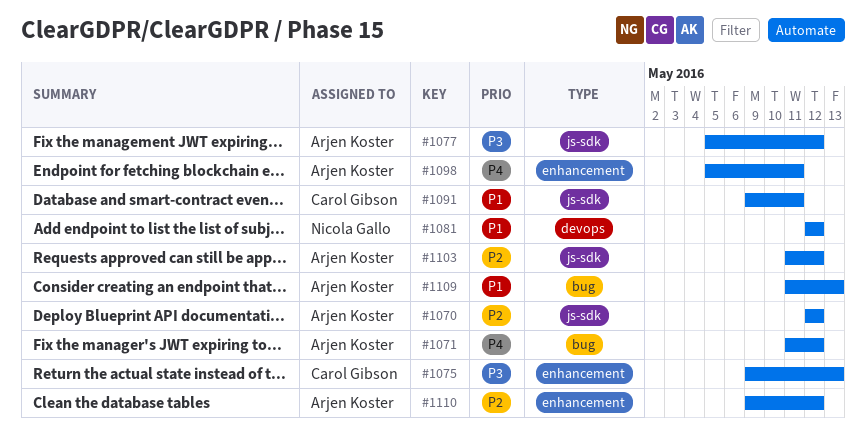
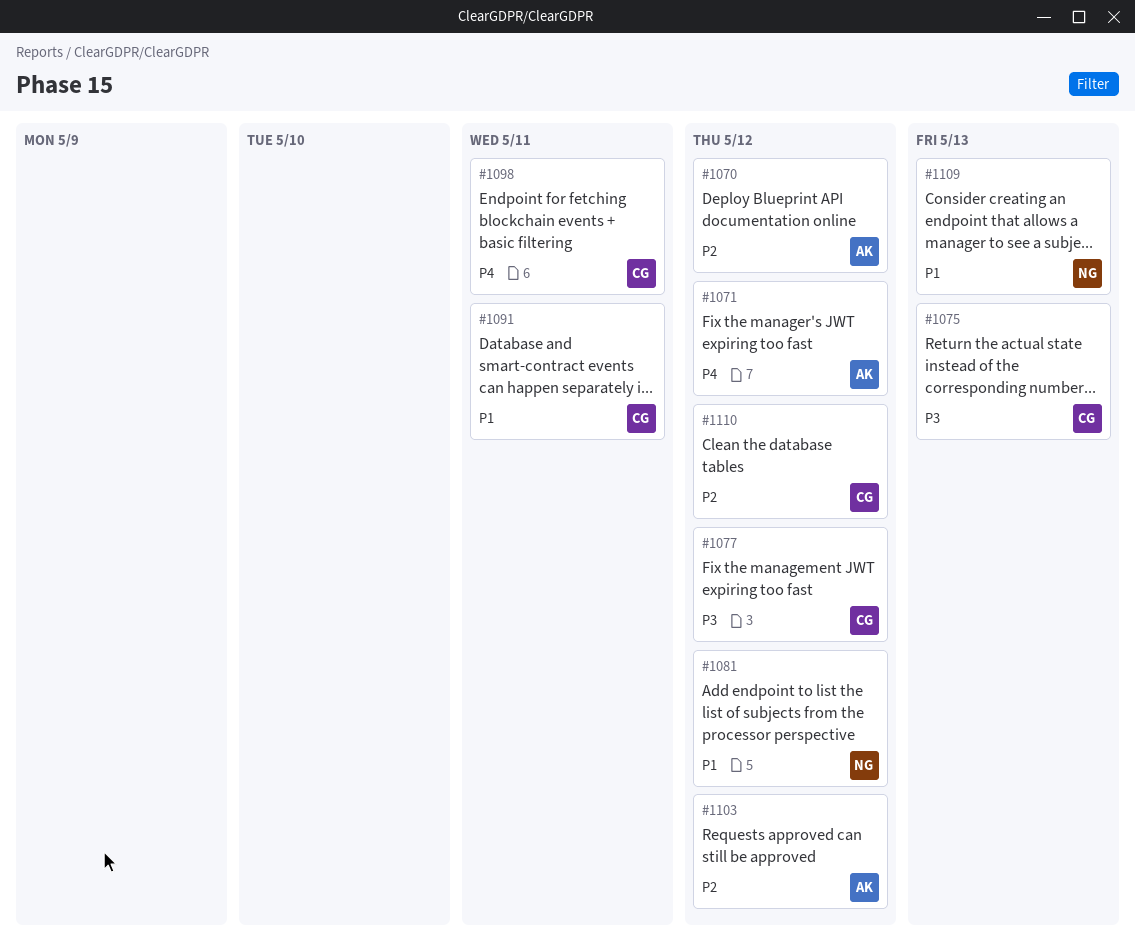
#1077, owner: Arjen Koster -> Carol Gibson
#1098, owner: Arjen Koster -> Carol Gibson
#1109, owner: Arjen Koster -> Nicola Gallo
#1110, owner: Arjen Koster -> Carol Gibson

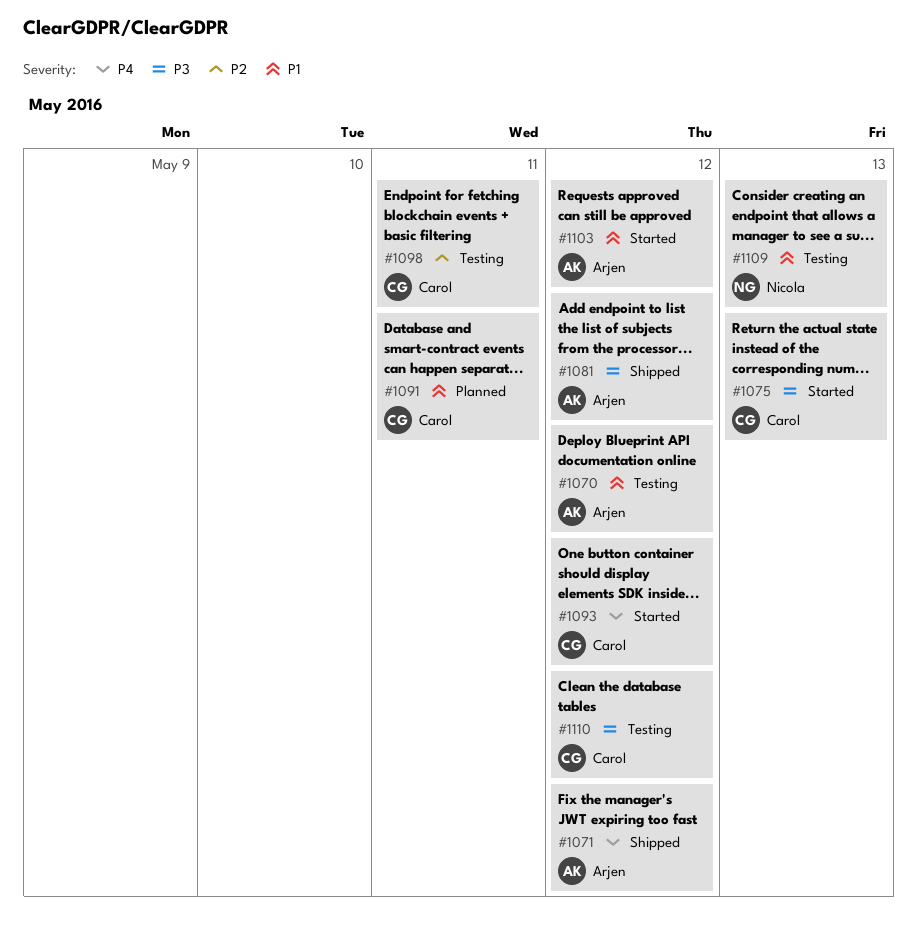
#1070, priority: P2 -> P1
#1077: present -> none
#1081, owner: Nicola -> Arjen
#1081, priority: P1 -> P3
#1093: none -> present
#1098, priority: P4 -> P2
#1103, priority: P2 -> P1
#1110, priority: P2 -> P3

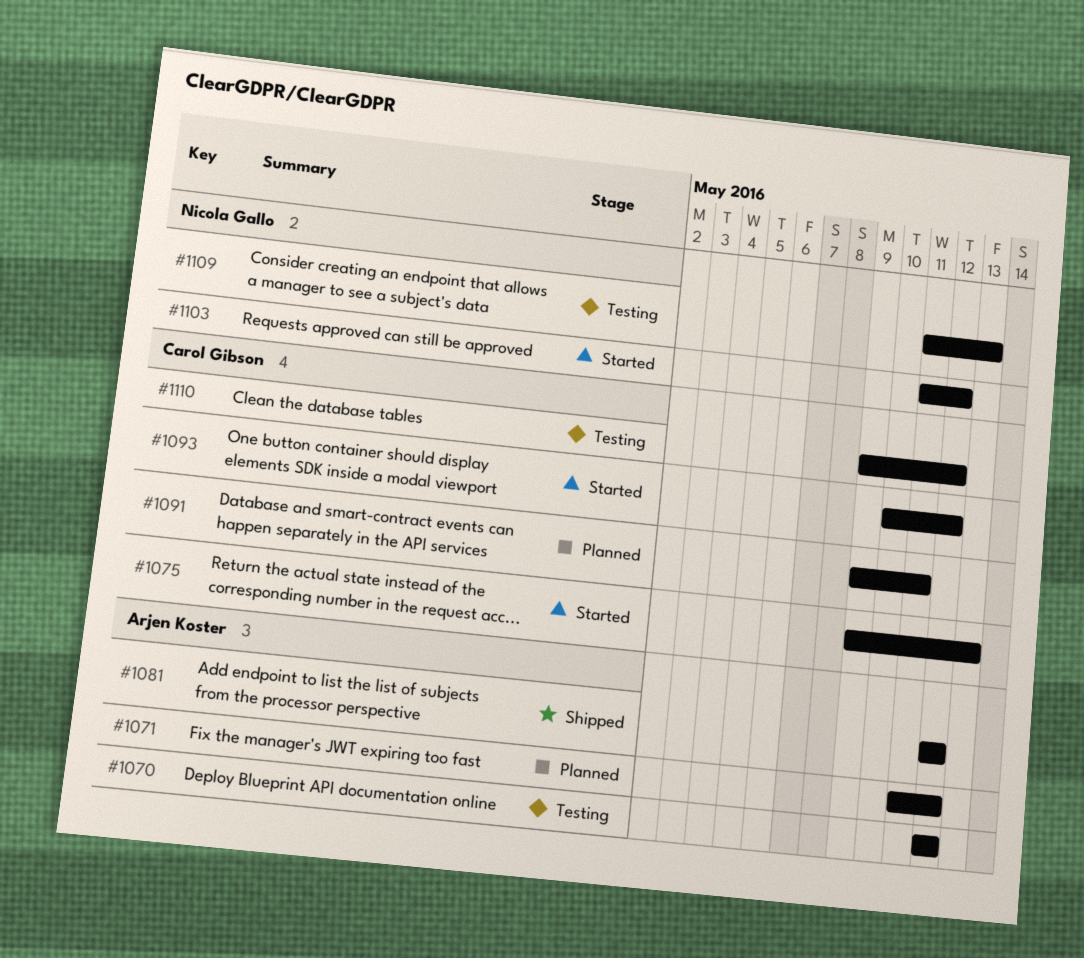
#1071, status: Shipped -> Planned
#1098: present -> none
#1103, owner: Arjen Koster -> Nicola Gallo

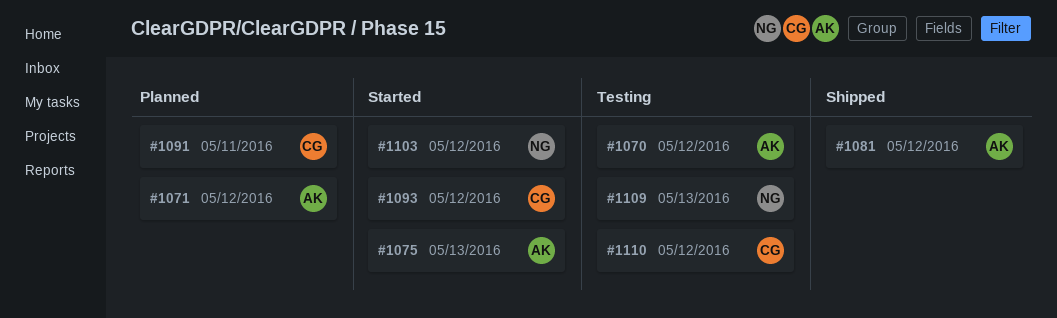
#1075, owner: Carol Gibson -> Arjen Koster

